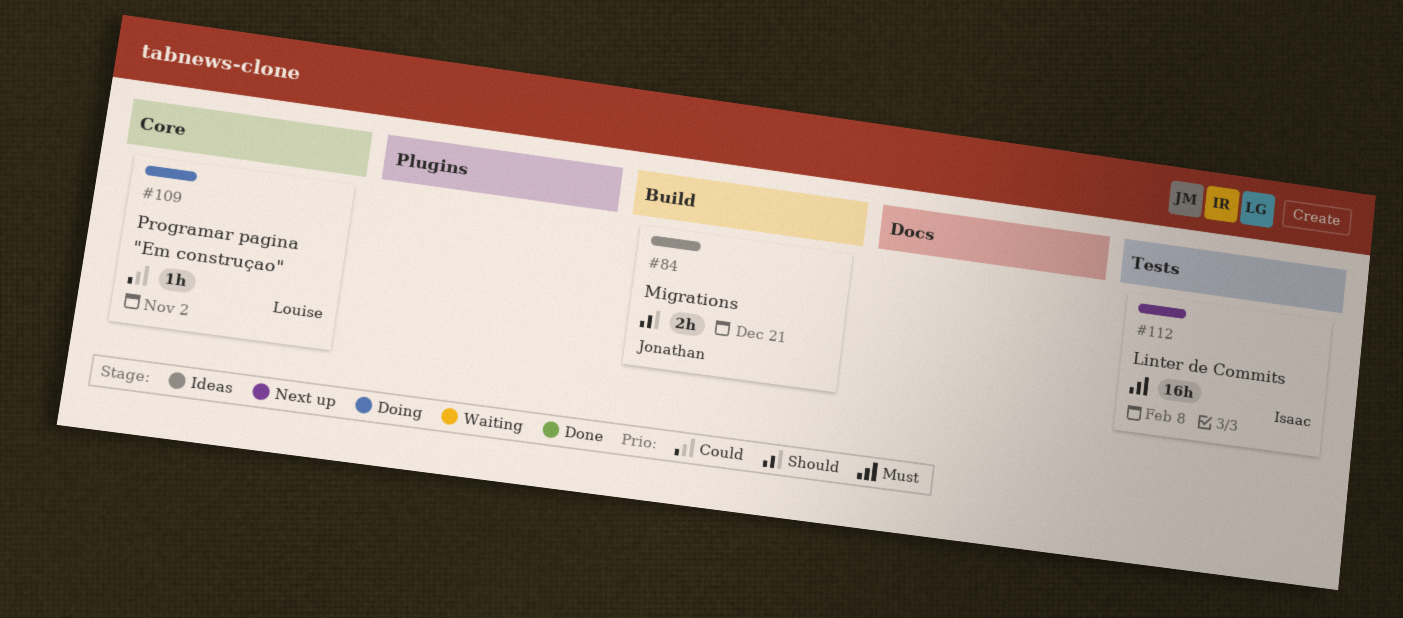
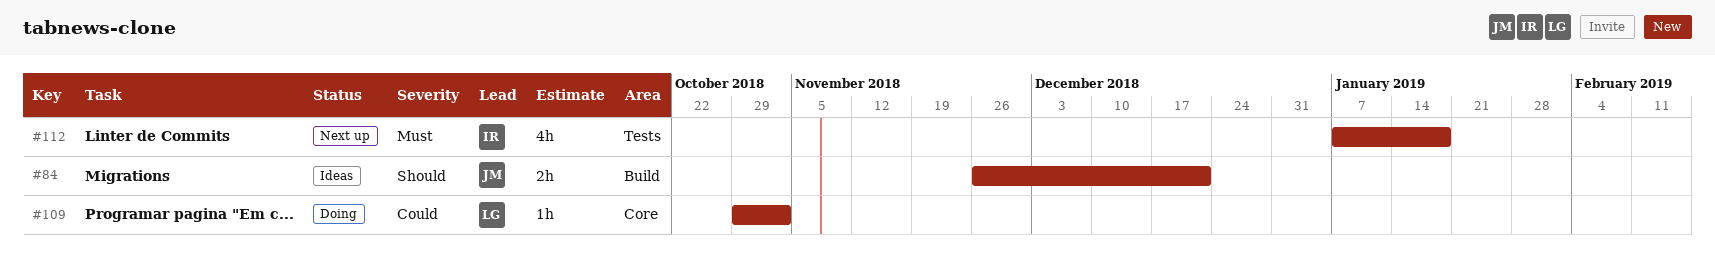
#112, estimate: 16h -> 4h
#112, due: Feb 8 -> Jan 18

